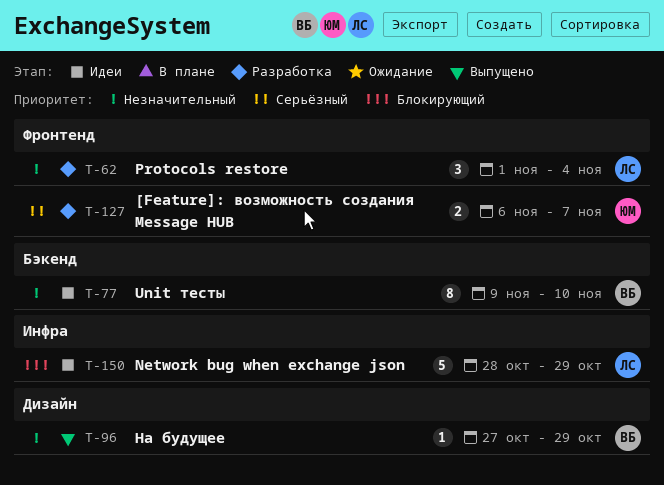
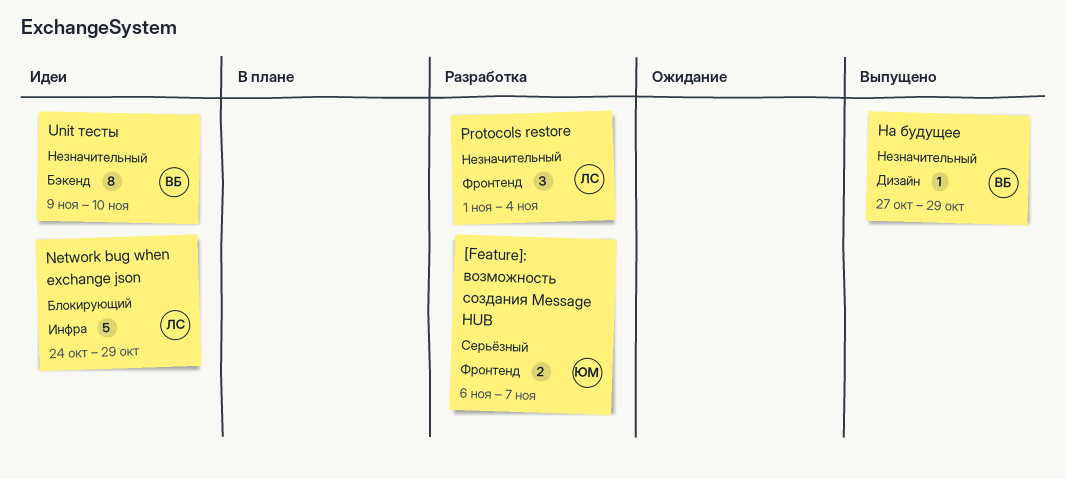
Network bug when exchange json, start: Oct 28 -> Oct 24

